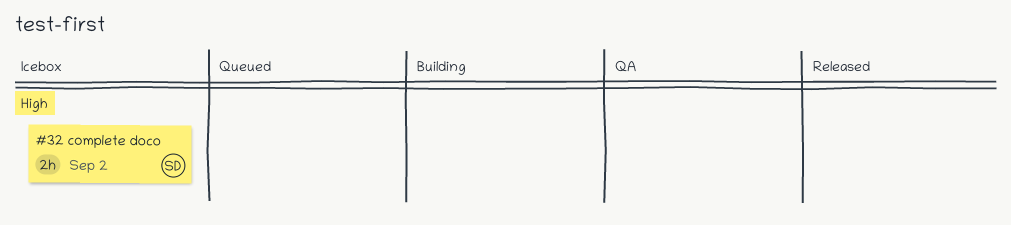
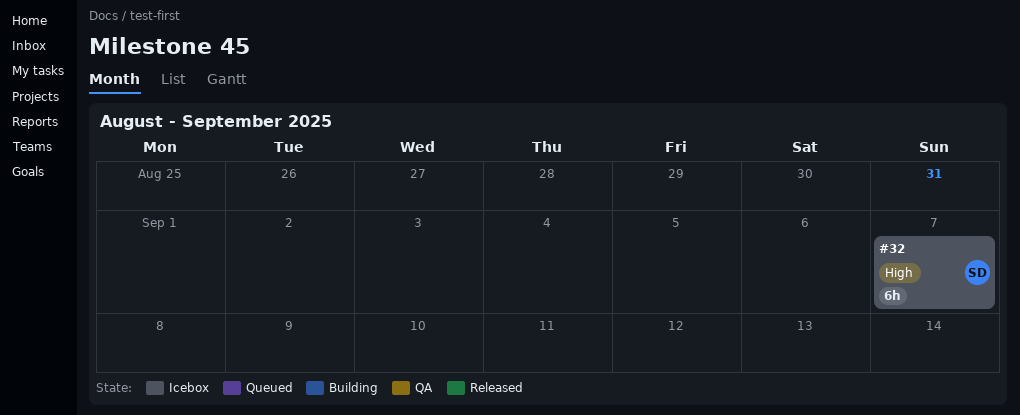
#32, estimate: 2h -> 6h
#32, due: Sep 2 -> Sep 7

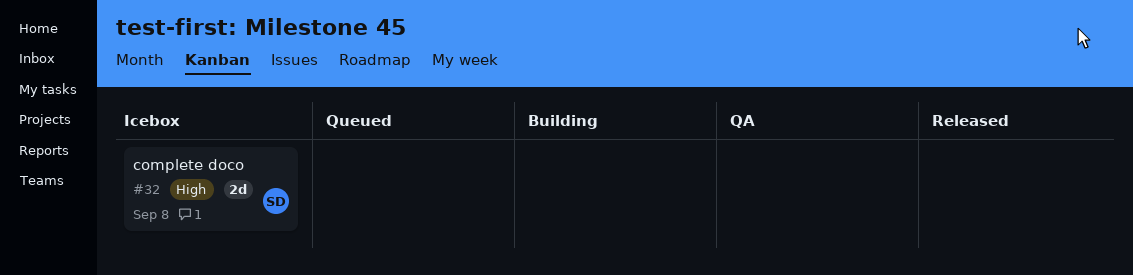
#32, estimate: 6h -> 2d
#32, due: Sep 7 -> Sep 8

